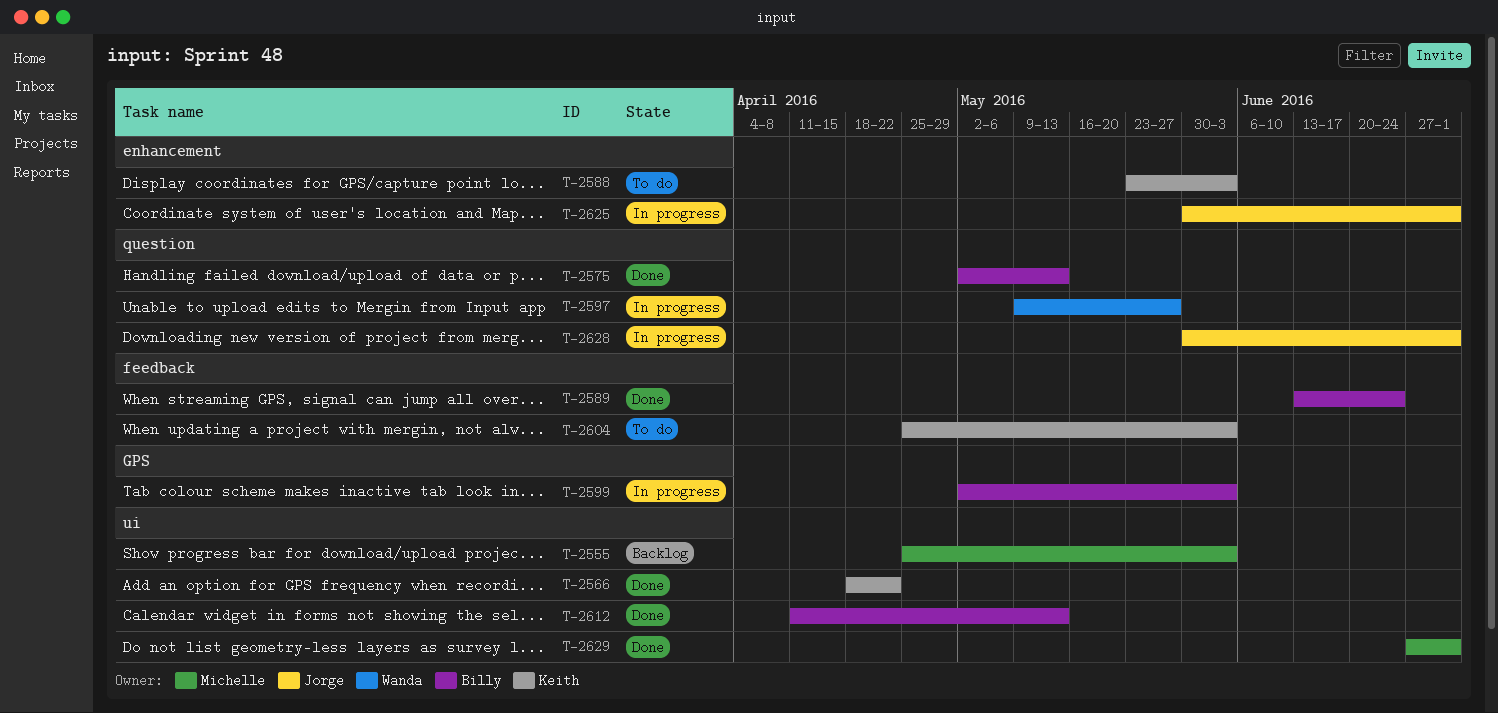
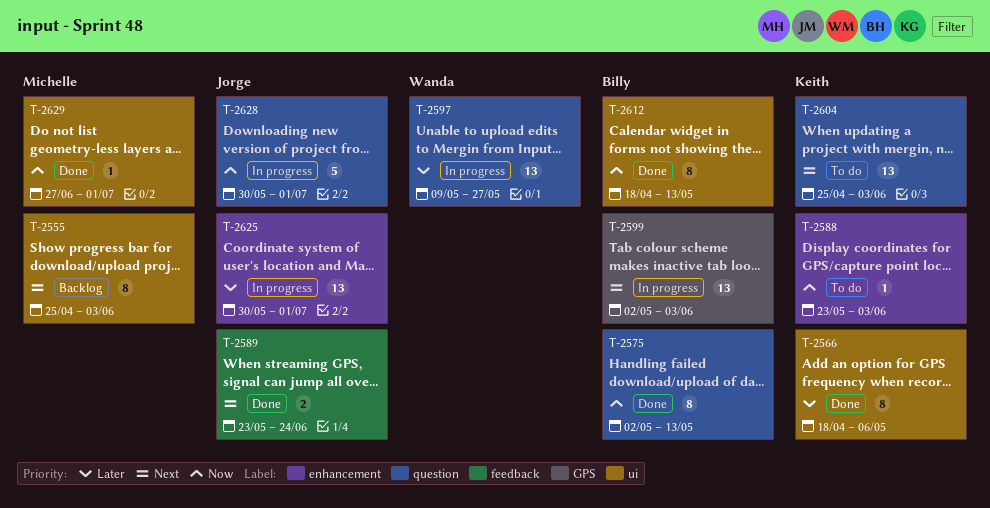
T-2566, due: Apr 22 -> May 6
T-2589, owner: Billy -> Jorge
T-2589, start: Jun 13 -> May 23
T-2604, label: feedback -> question
T-2612, start: Apr 11 -> Apr 18

